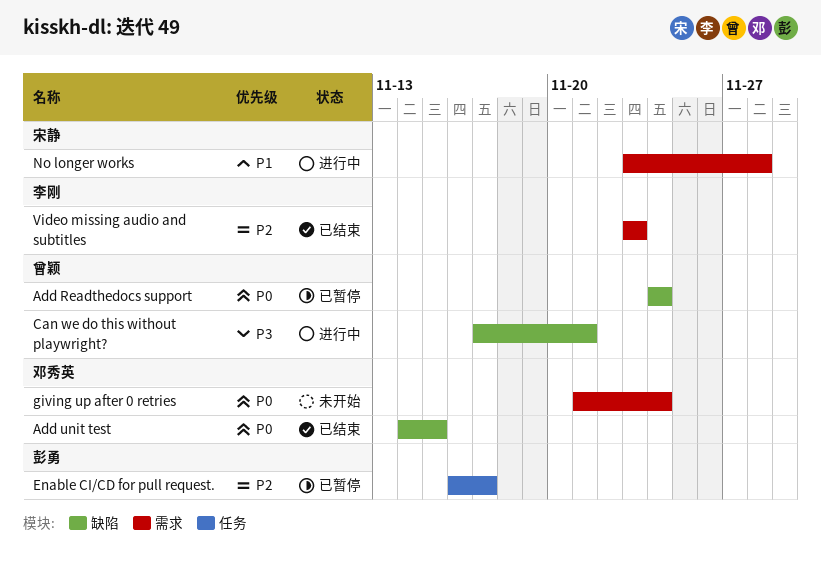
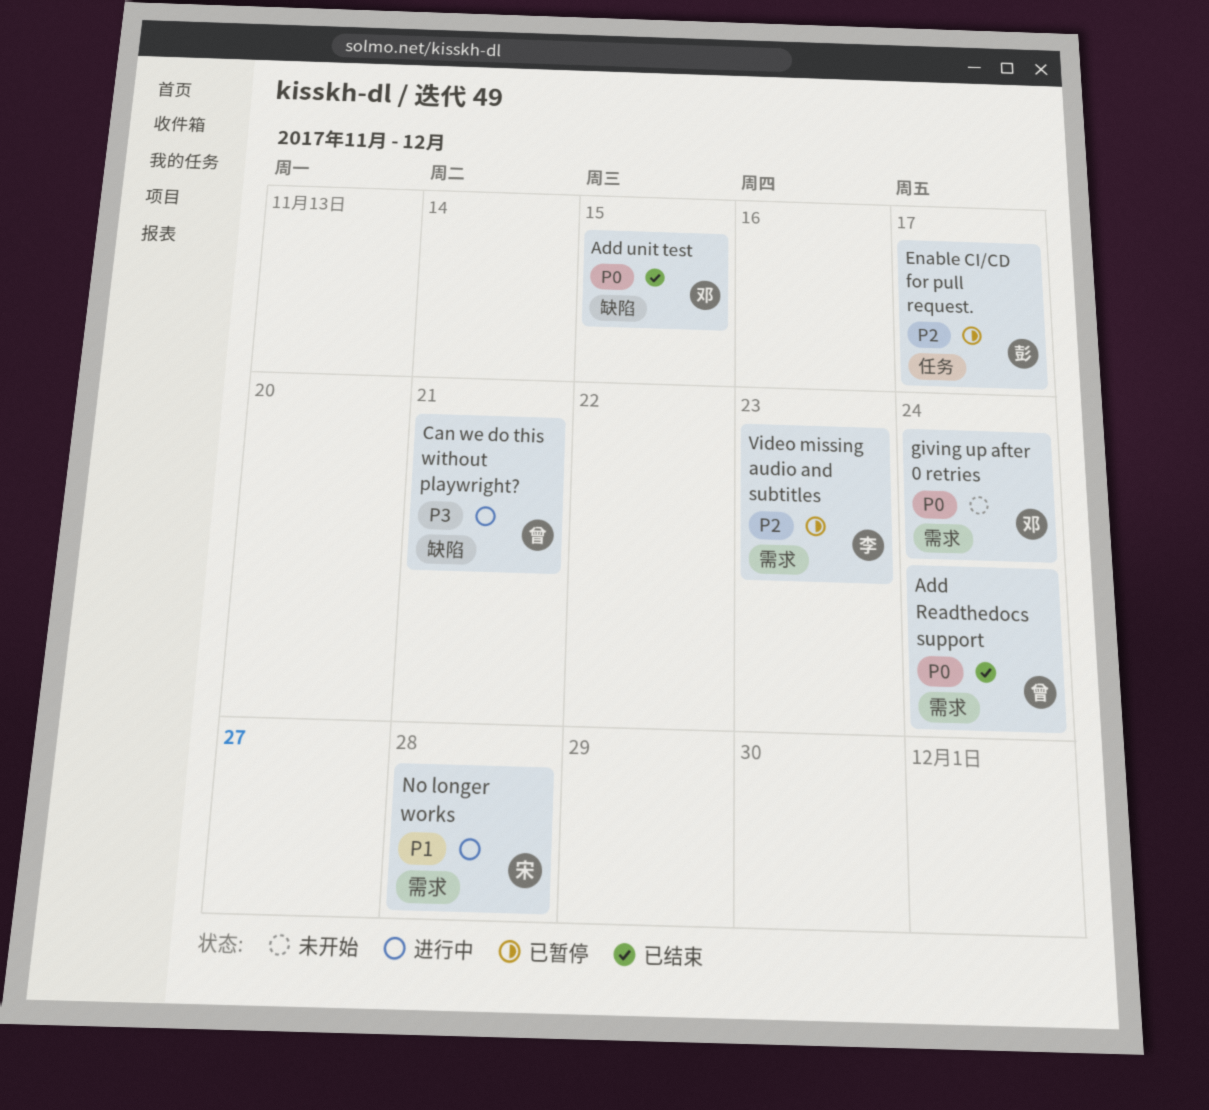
Add Readthedocs support, status: 已暂停 -> 已结束
Add Readthedocs support, label: 缺陷 -> 需求
Video missing audio and subtitles, status: 已结束 -> 已暂停

